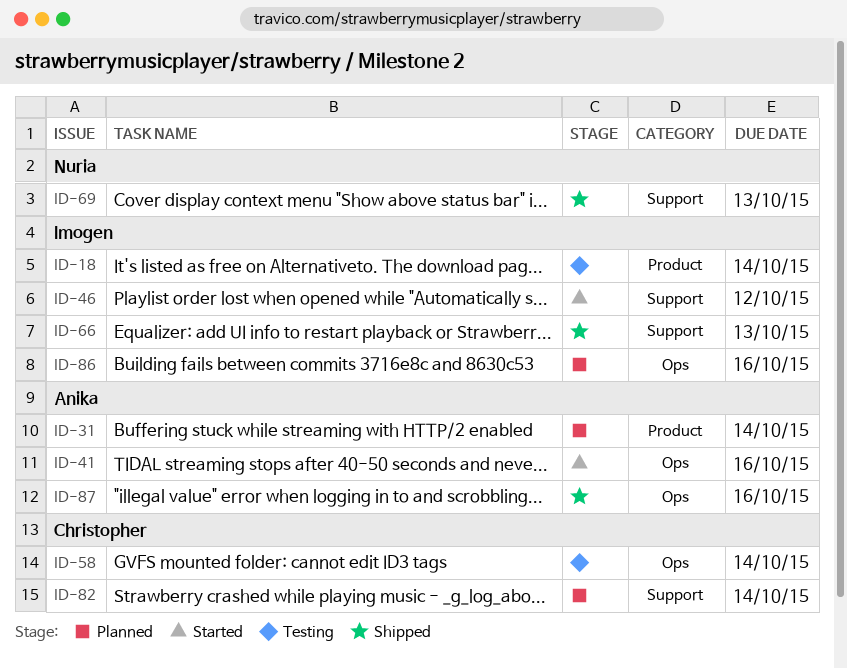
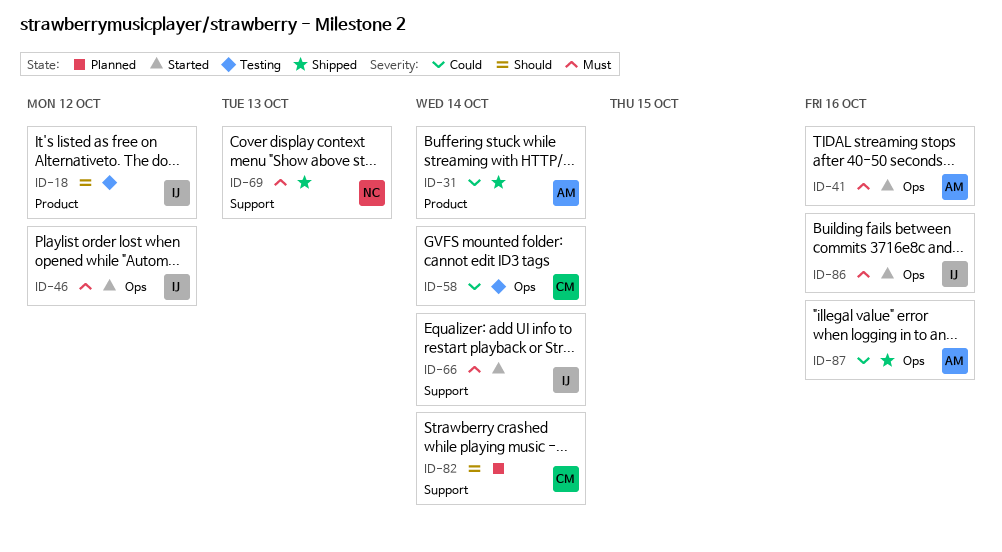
ID-18, due: Oct 14 -> Oct 12
ID-31, status: Planned -> Shipped
ID-46, label: Support -> Ops
ID-66, status: Shipped -> Started
ID-66, due: Oct 13 -> Oct 14
ID-86, status: Planned -> Started

